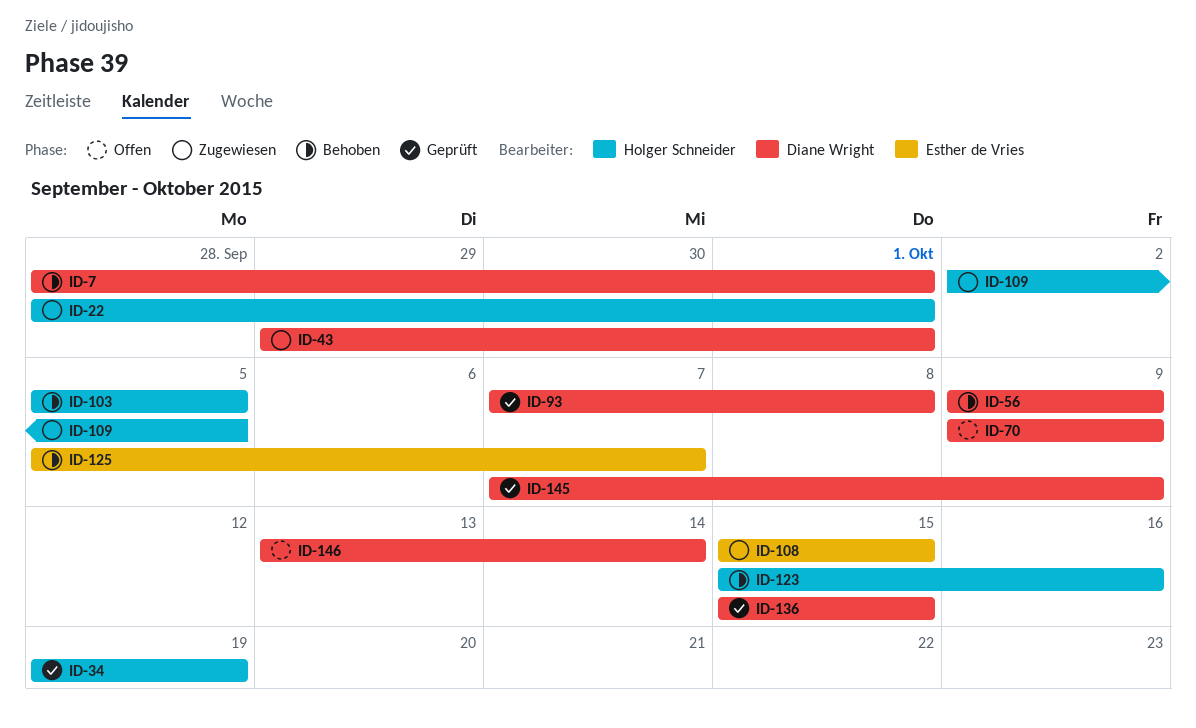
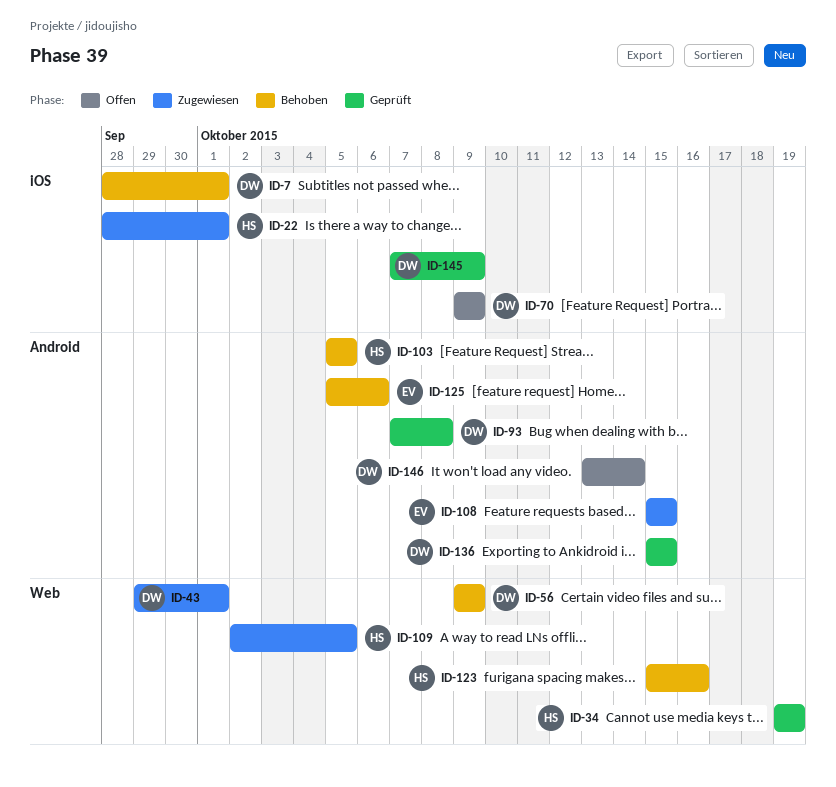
ID-125, due: Oct 7 -> Oct 6

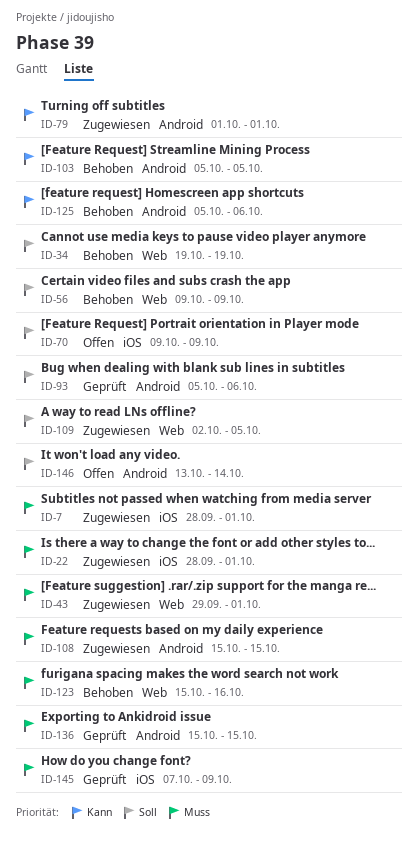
ID-7, status: Behoben -> Zugewiesen
ID-34, status: Geprüft -> Behoben
ID-79: none -> present
ID-93, start: Oct 7 -> Oct 5
ID-93, due: Oct 8 -> Oct 6

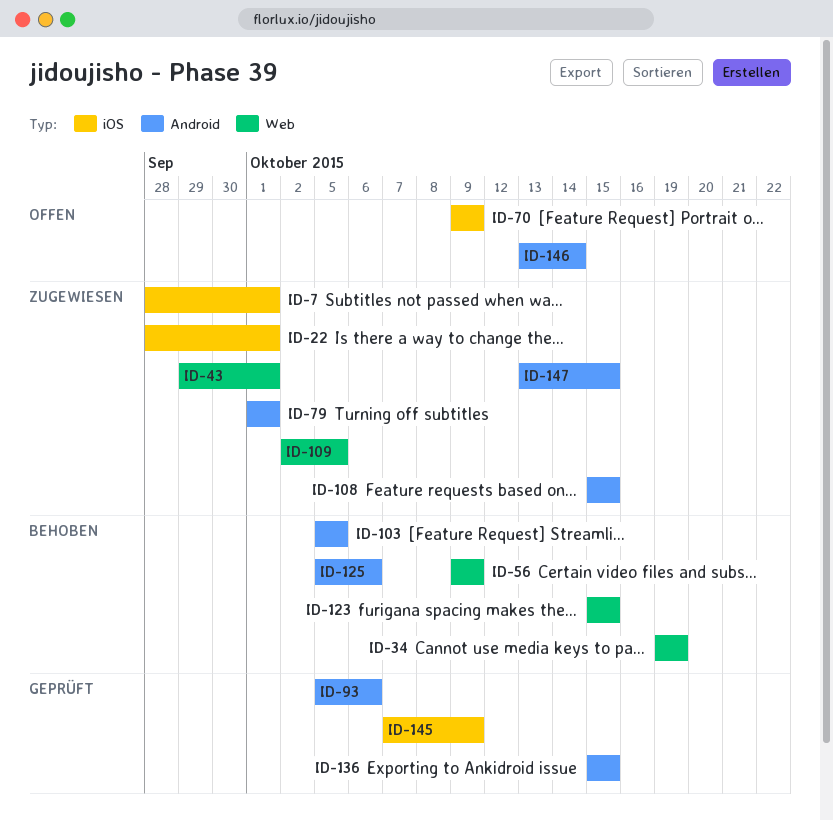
ID-123, due: Oct 16 -> Oct 15
ID-147: none -> present

